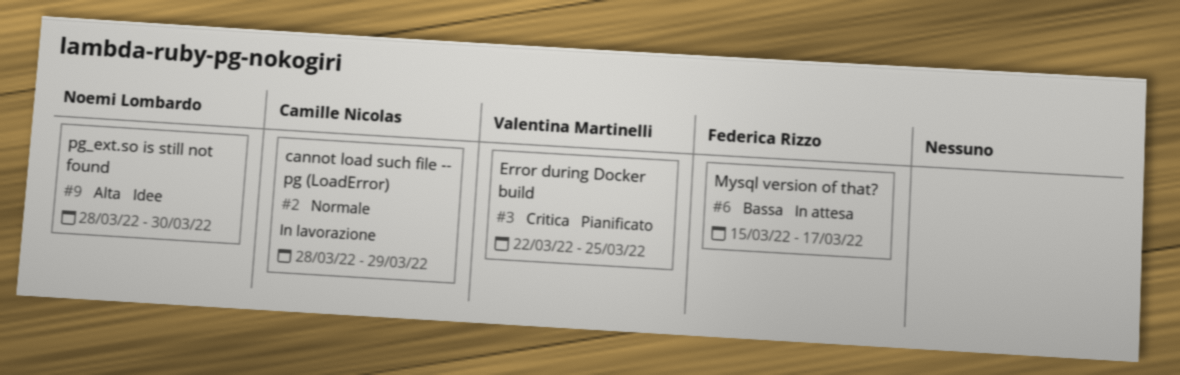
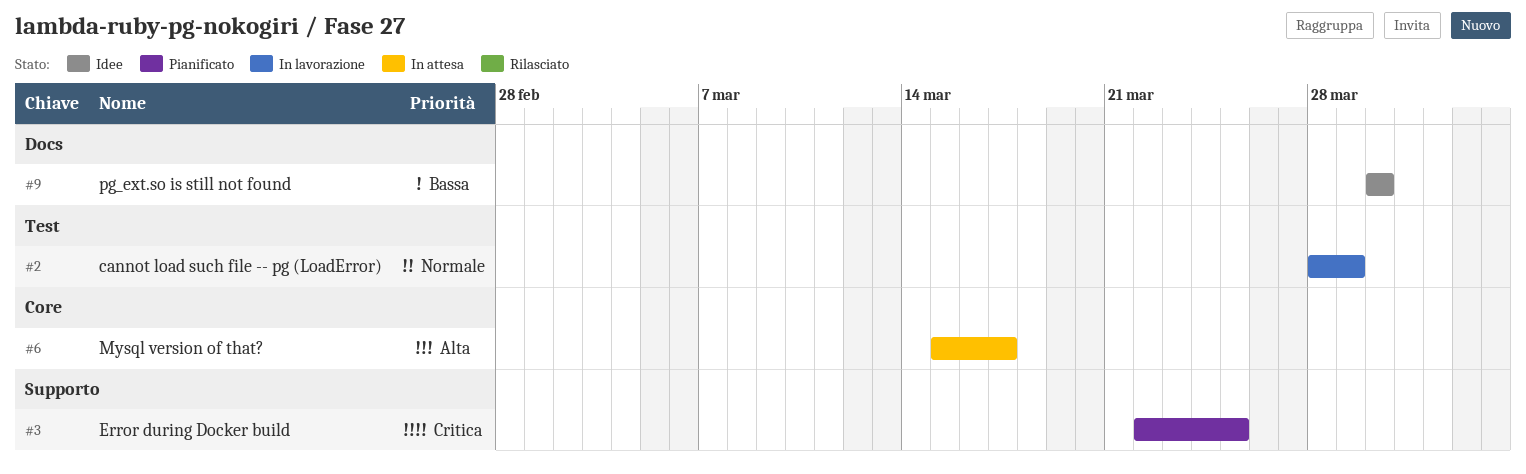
#6, priority: Bassa -> Alta
#9, priority: Alta -> Bassa
#9, start: Mar 28 -> Mar 30

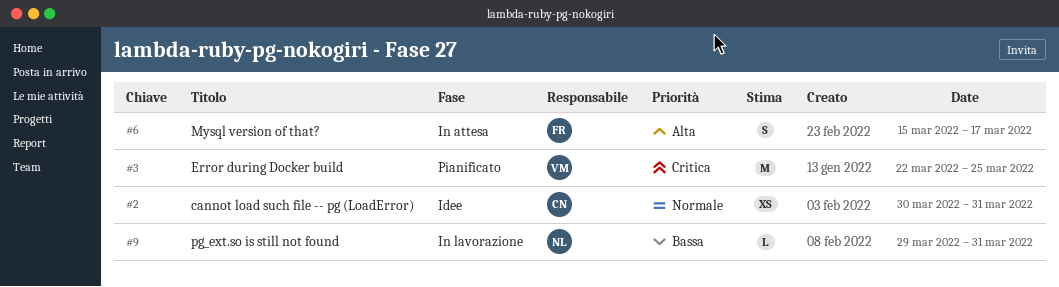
#2, status: In lavorazione -> Idee
#2, start: Mar 28 -> Mar 30
#2, due: Mar 29 -> Mar 31
#9, status: Idee -> In lavorazione
#9, start: Mar 30 -> Mar 29
#9, due: Mar 30 -> Mar 31

